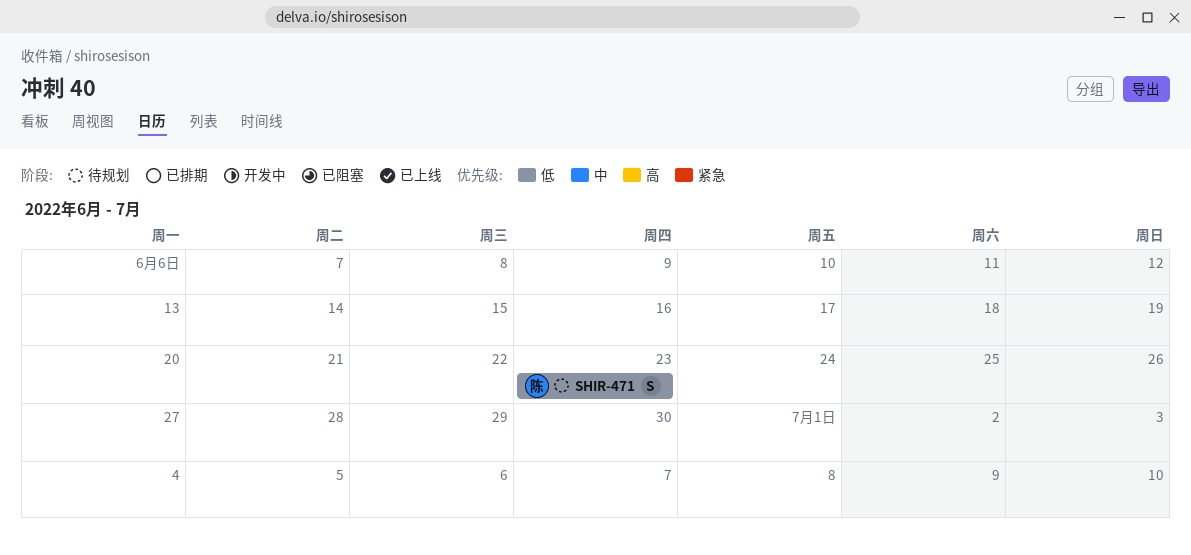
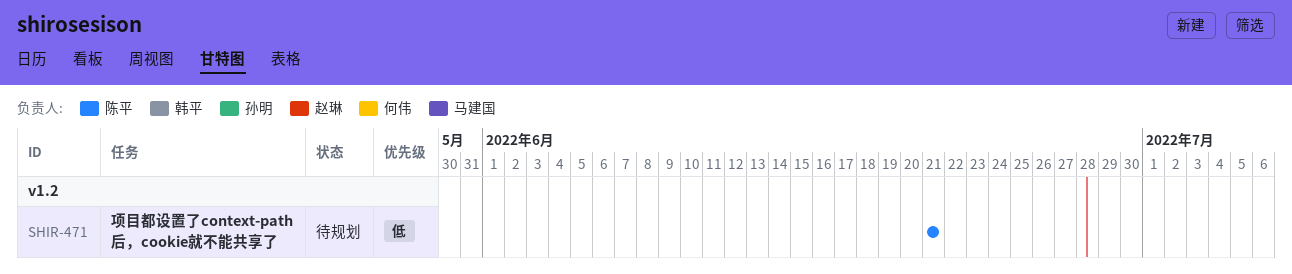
SHIR-471, start: Jun 23 -> Jun 21
SHIR-471, due: Jun 23 -> Jun 21

